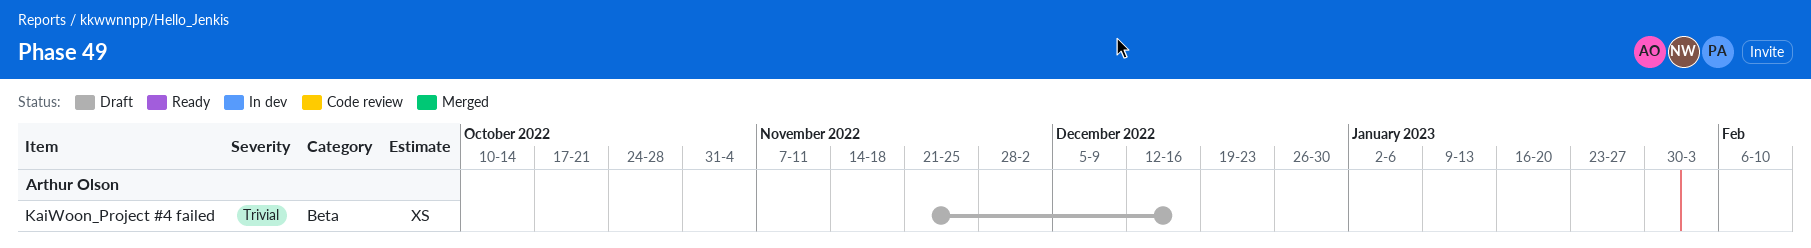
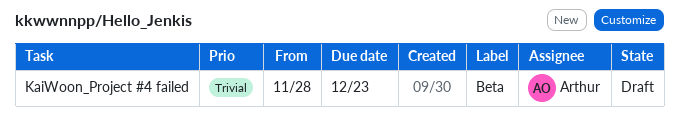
KaiWoon_Project #4 failed, start: Nov 21 -> Nov 28
KaiWoon_Project #4 failed, due: Dec 16 -> Dec 23

